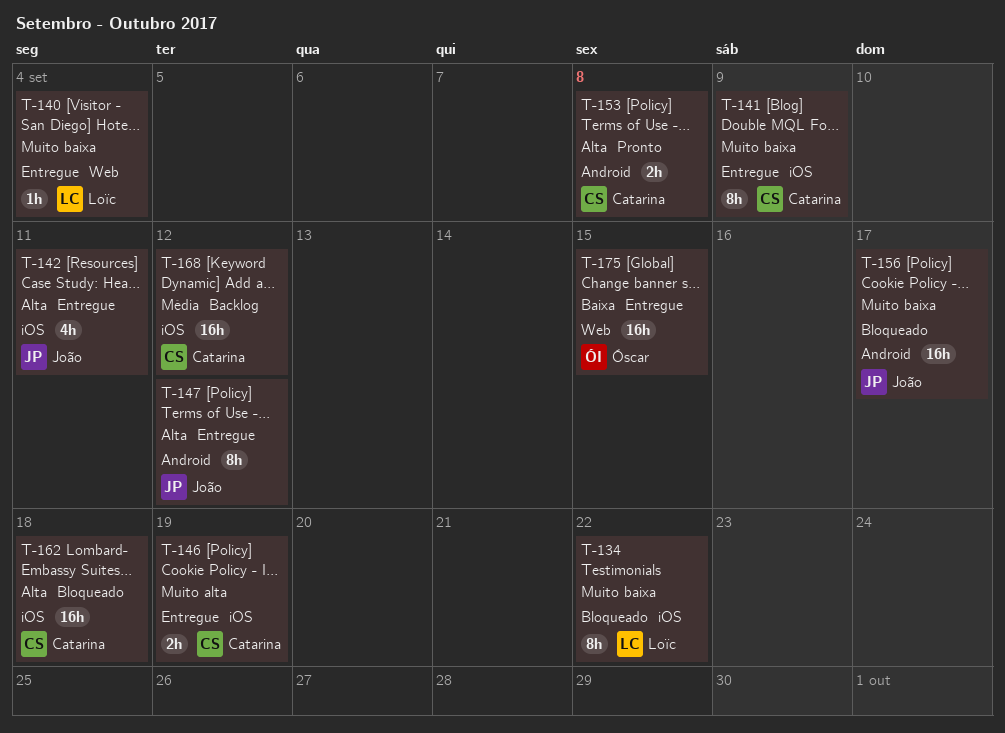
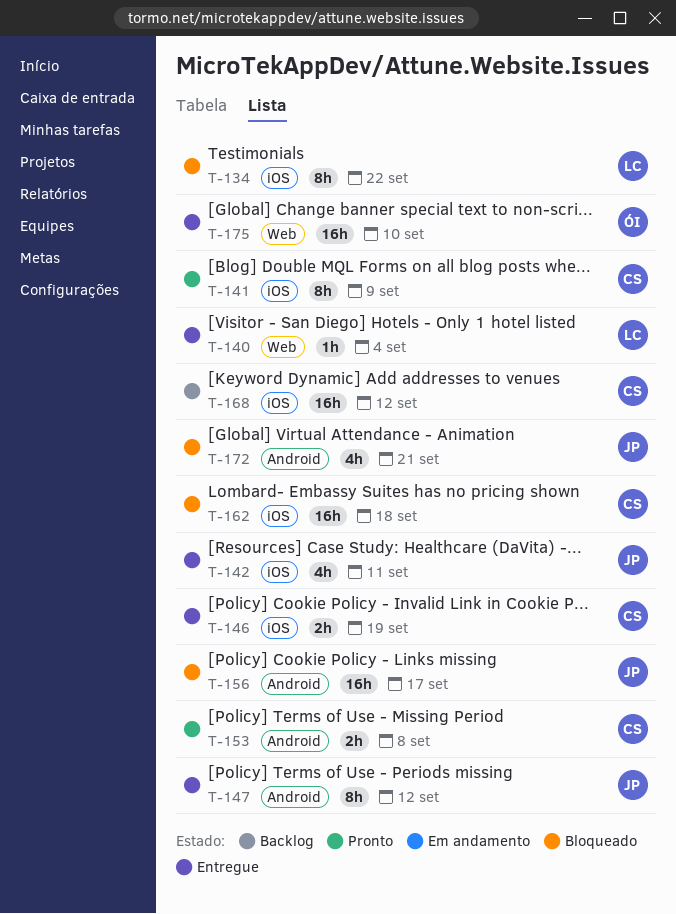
T-141, status: Entregue -> Pronto
T-172: none -> present
T-175, due: Sep 15 -> Sep 10

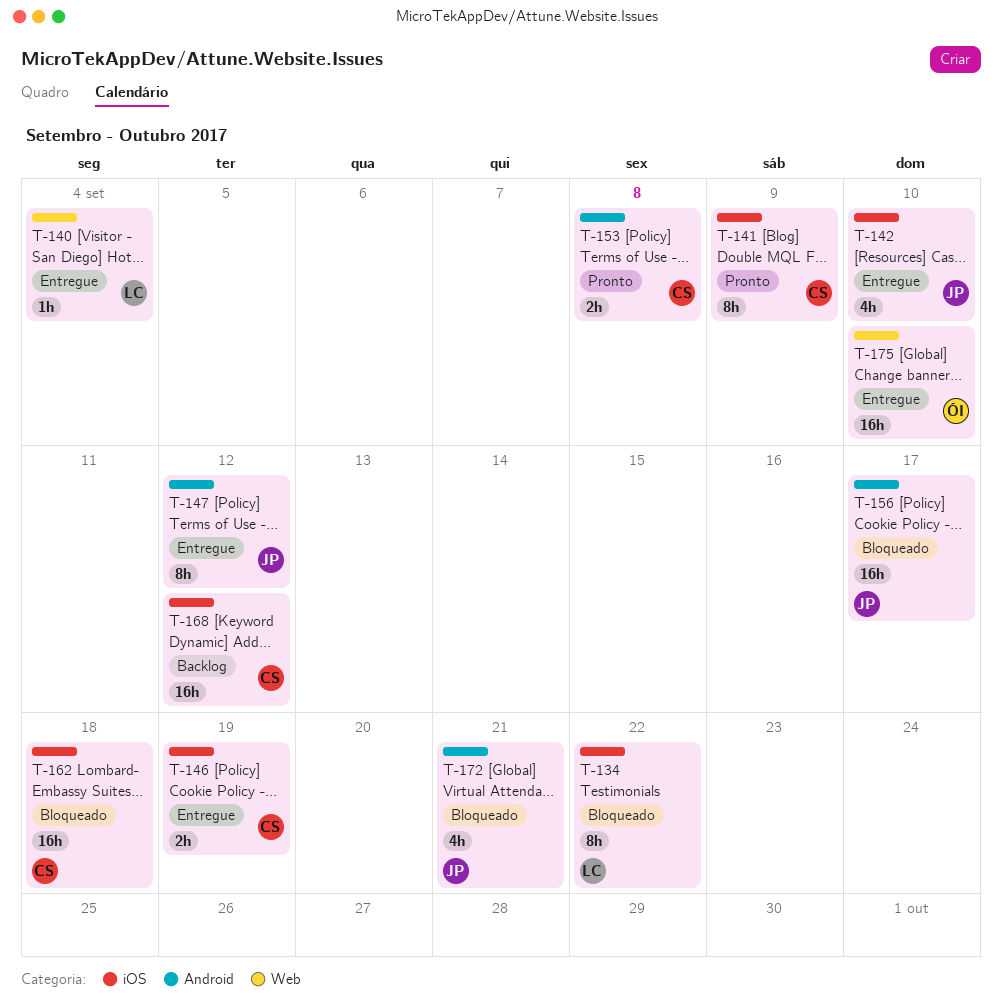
T-142, due: Sep 11 -> Sep 10

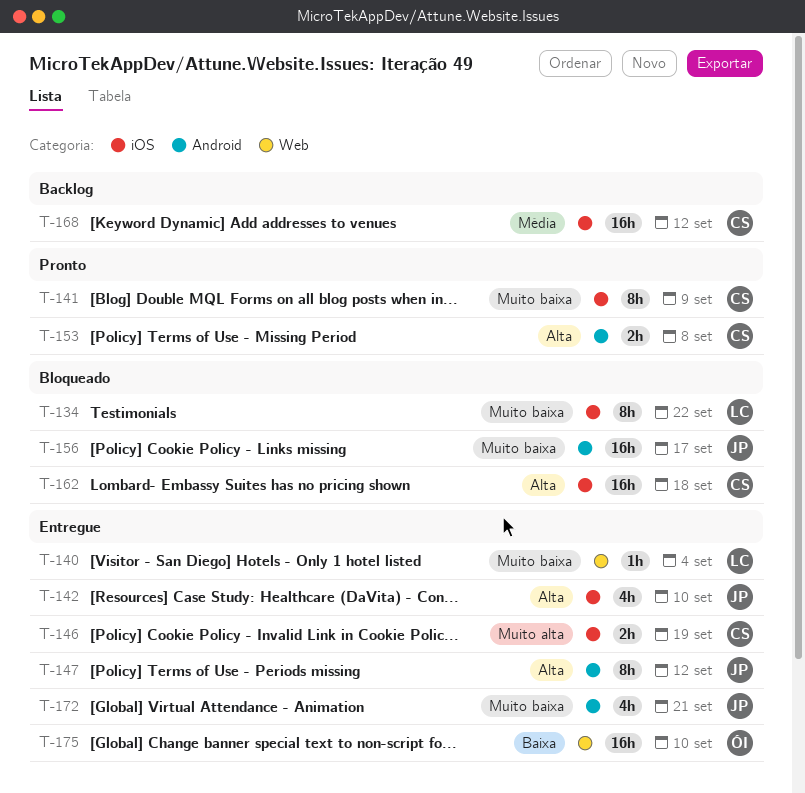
T-172, status: Bloqueado -> Entregue

